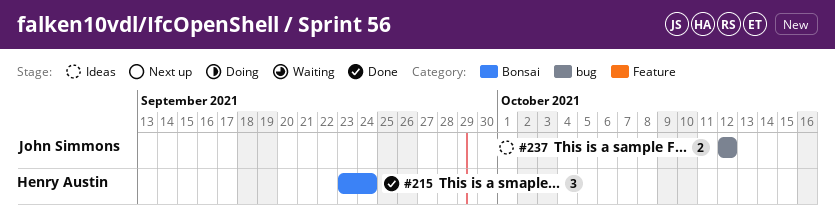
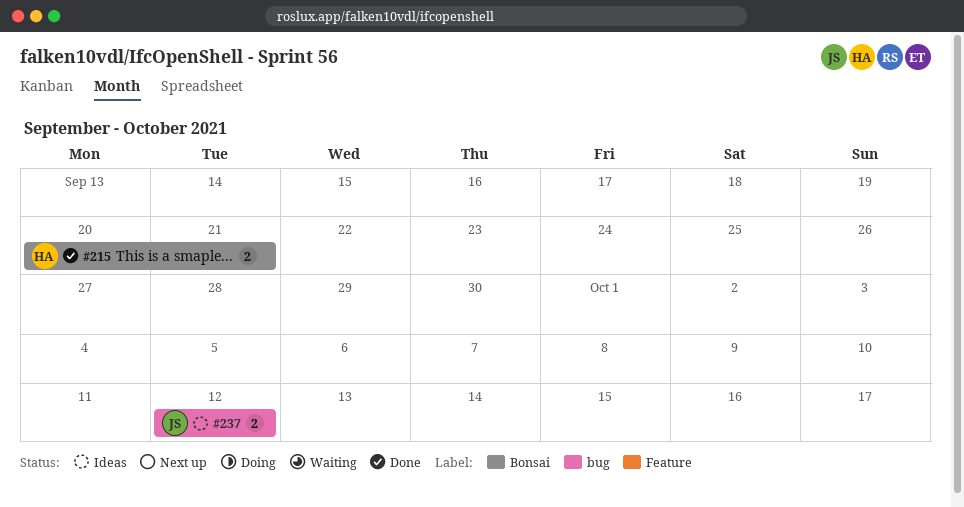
#215, estimate: 3 -> 2
#215, start: Sep 23 -> Sep 20
#215, due: Sep 24 -> Sep 21

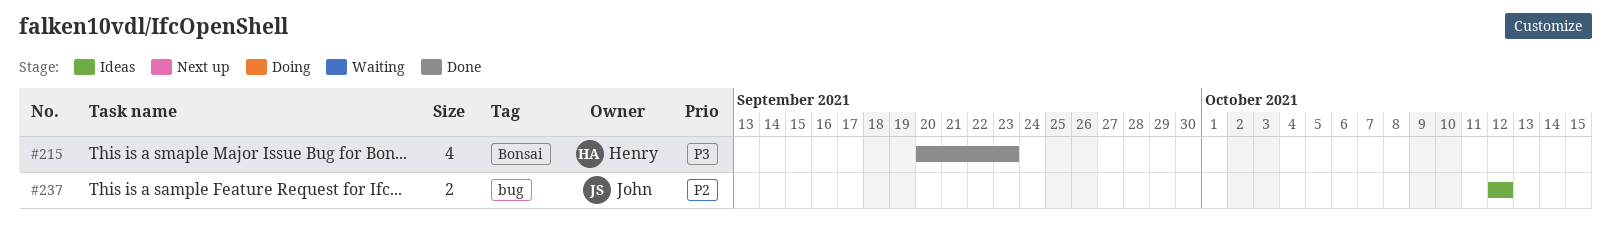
#215, estimate: 2 -> 4
#215, due: Sep 21 -> Sep 23

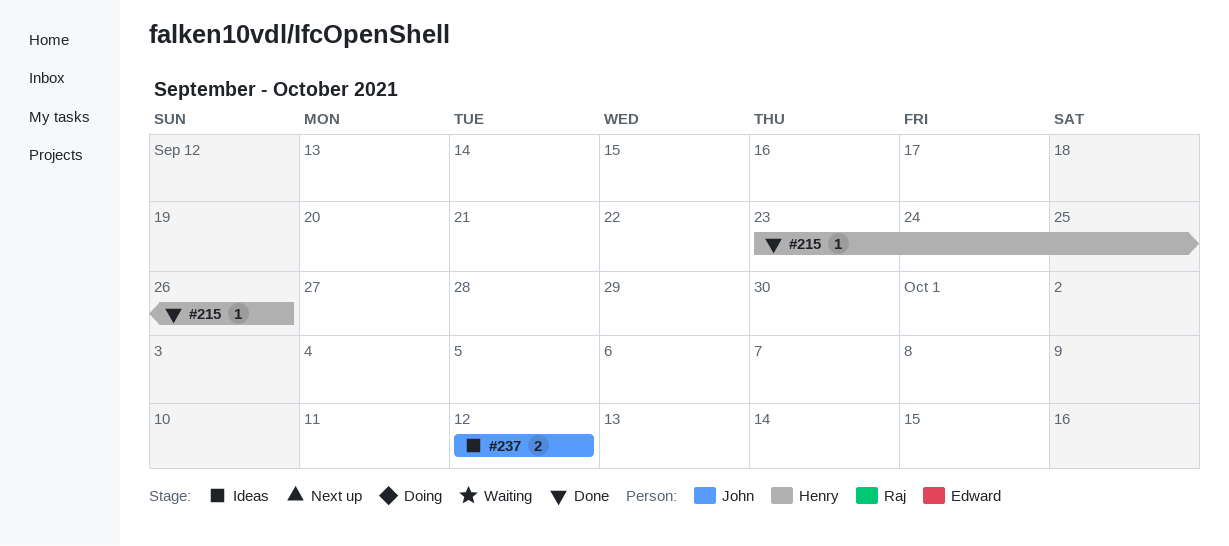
#215, estimate: 4 -> 1
#215, start: Sep 20 -> Sep 23
#215, due: Sep 23 -> Sep 26

